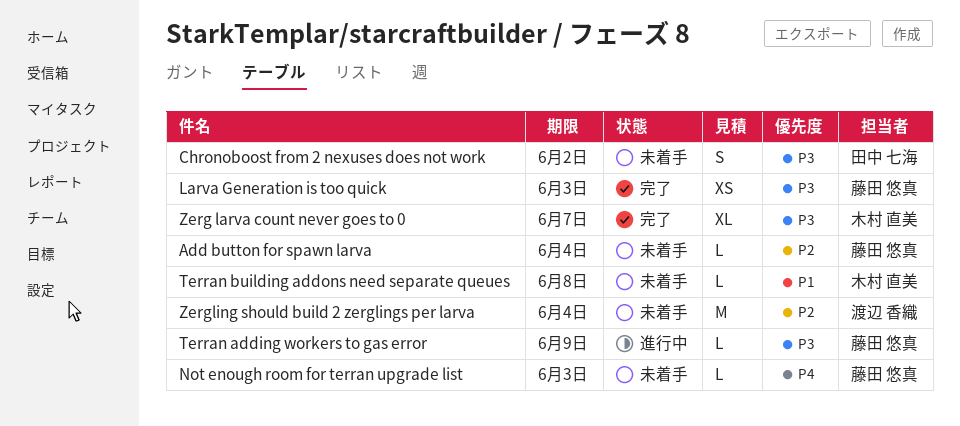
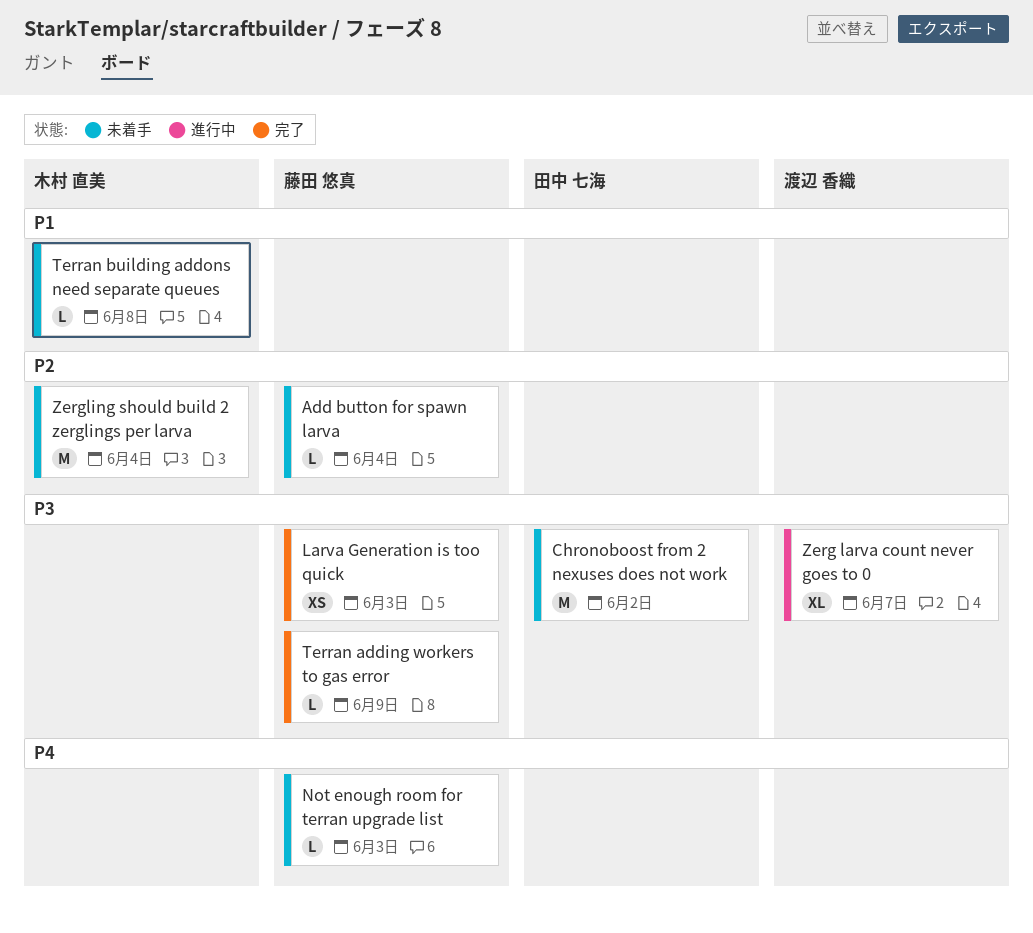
Chronoboost from 2 nexuses does not work, estimate: S -> M
Terran adding workers to gas error, status: 進行中 -> 完了
Zerg larva count never goes to 0, status: 完了 -> 進行中
Zerg larva count never goes to 0, owner: 木村 直美 -> 渡辺 香織
Zergling should build 2 zerglings per larva, owner: 渡辺 香織 -> 木村 直美

